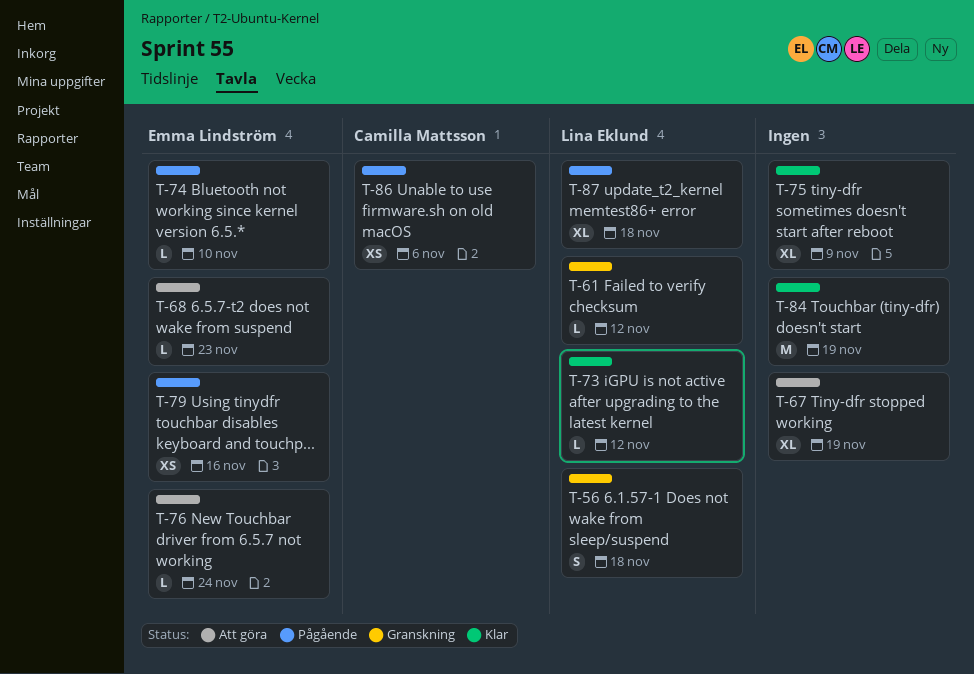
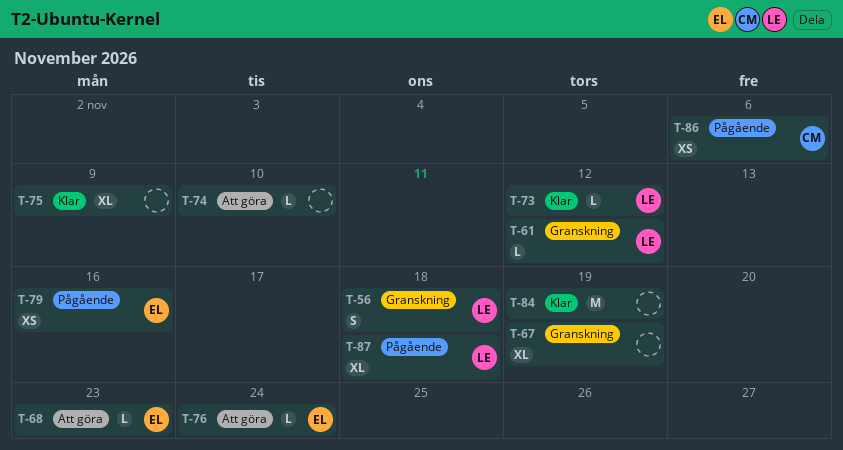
T-67, status: Att göra -> Granskning
T-74, status: Pågående -> Att göra
T-74, owner: Emma Lindström -> none

